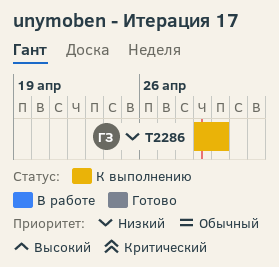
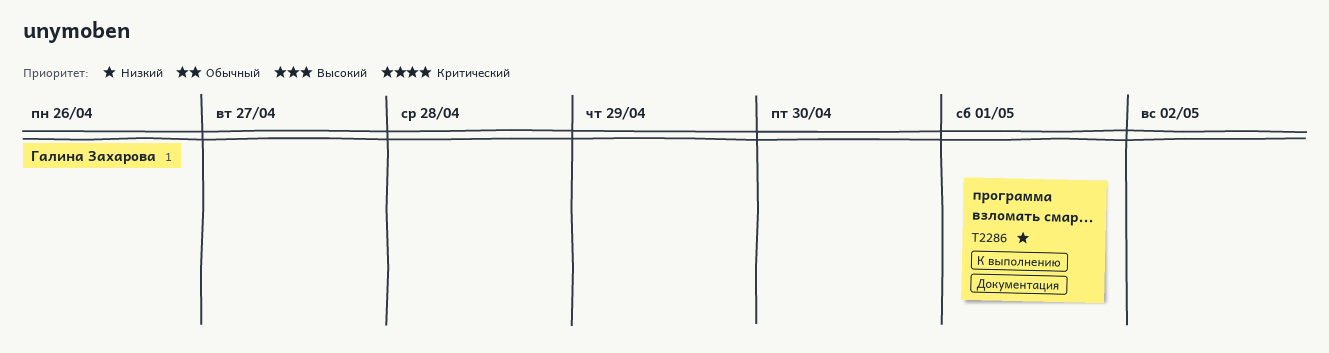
T2286, due: Apr 30 -> May 1

